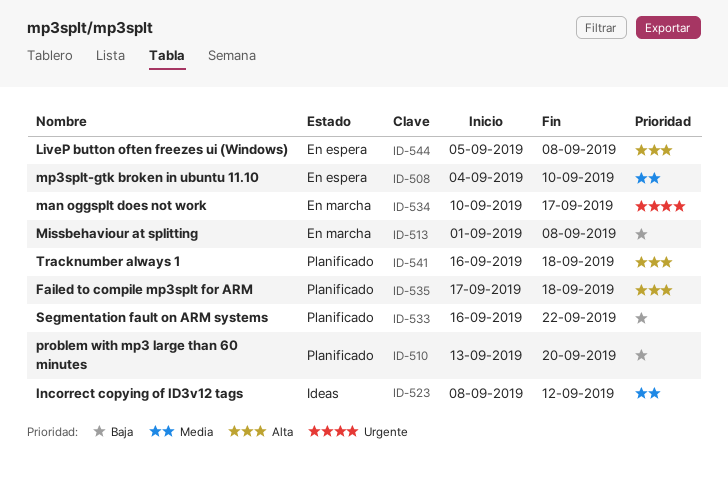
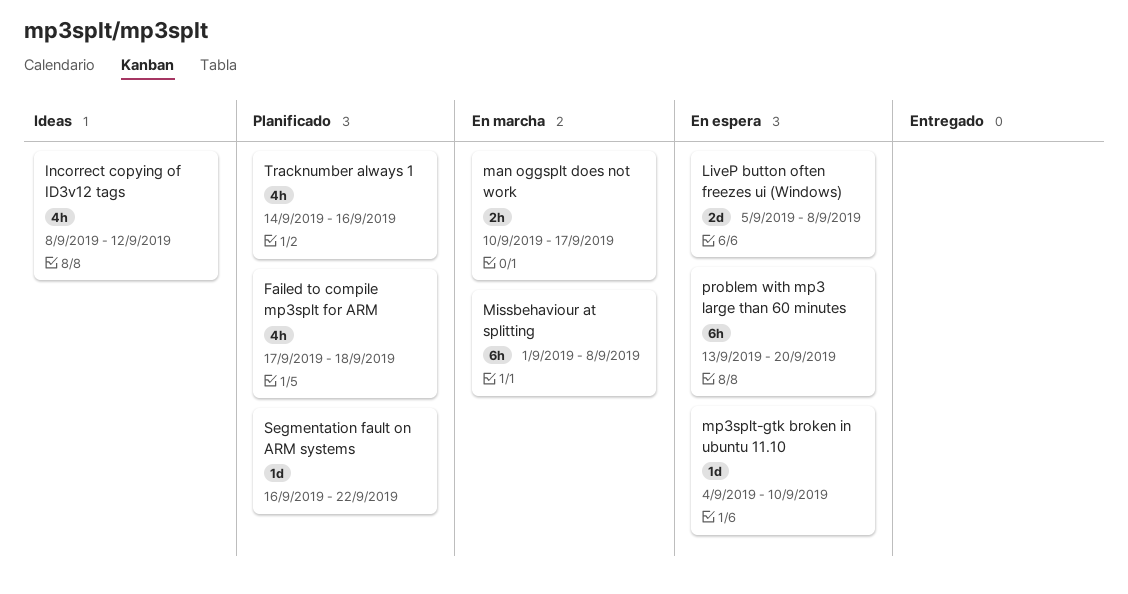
problem with mp3 large than 60 minutes, status: Planificado -> En espera
Tracknumber always 1, start: Sep 16 -> Sep 14
Tracknumber always 1, due: Sep 18 -> Sep 16

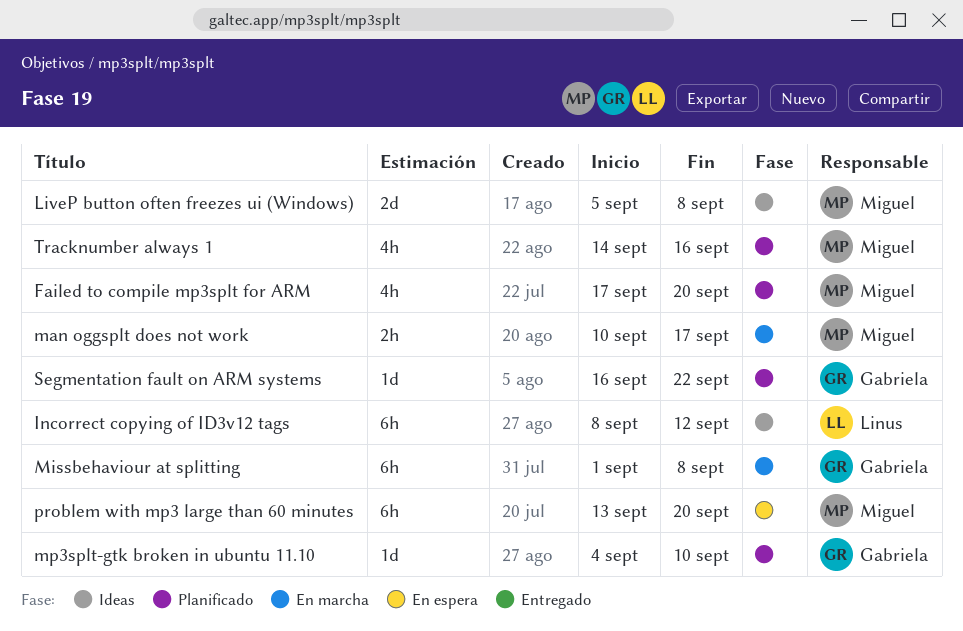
Failed to compile mp3splt for ARM, due: Sep 18 -> Sep 20
Incorrect copying of ID3v12 tags, estimate: 4h -> 6h
LiveP button often freezes ui (Windows), status: En espera -> Ideas
mp3splt-gtk broken in ubuntu 11.10, status: En espera -> Planificado

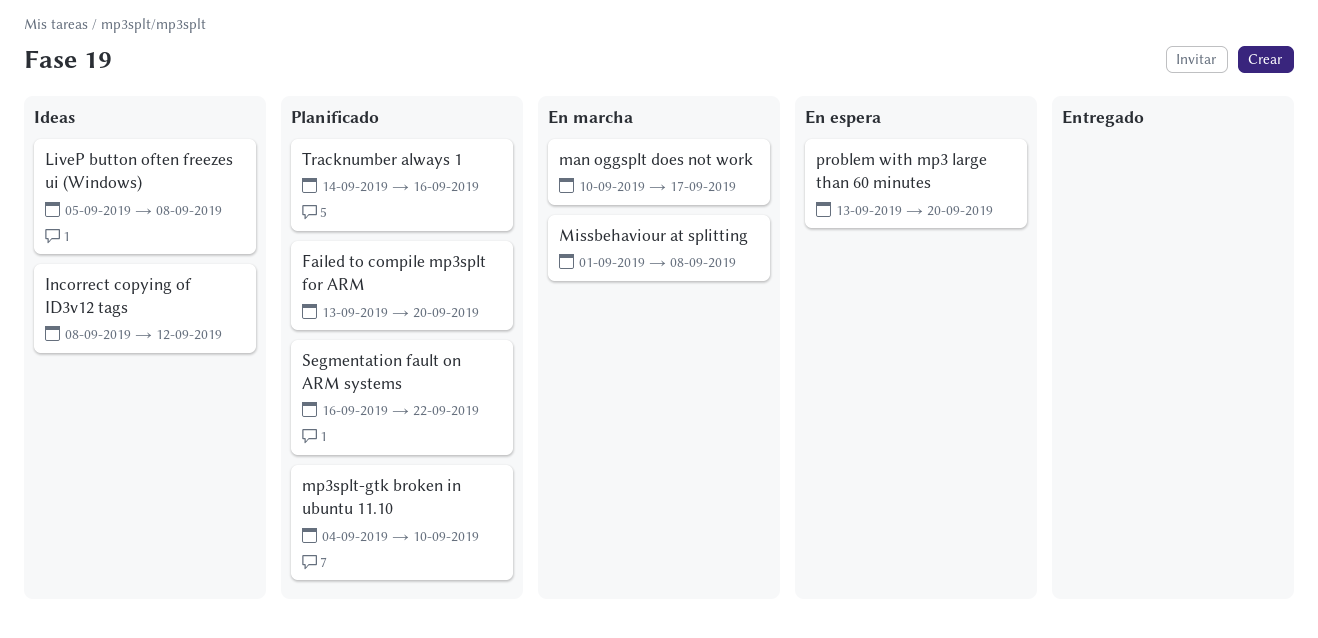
Failed to compile mp3splt for ARM, start: Sep 17 -> Sep 13

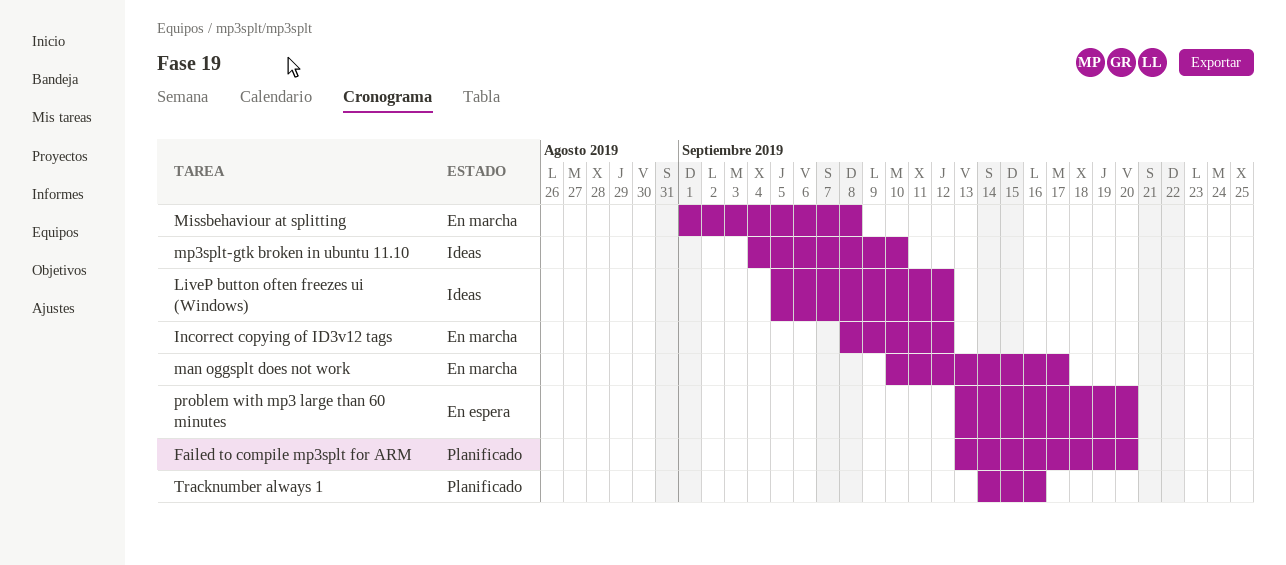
Incorrect copying of ID3v12 tags, status: Ideas -> En marcha
LiveP button often freezes ui (Windows), due: Sep 8 -> Sep 12
mp3splt-gtk broken in ubuntu 11.10, status: Planificado -> Ideas
Segmentation fault on ARM systems: present -> none

